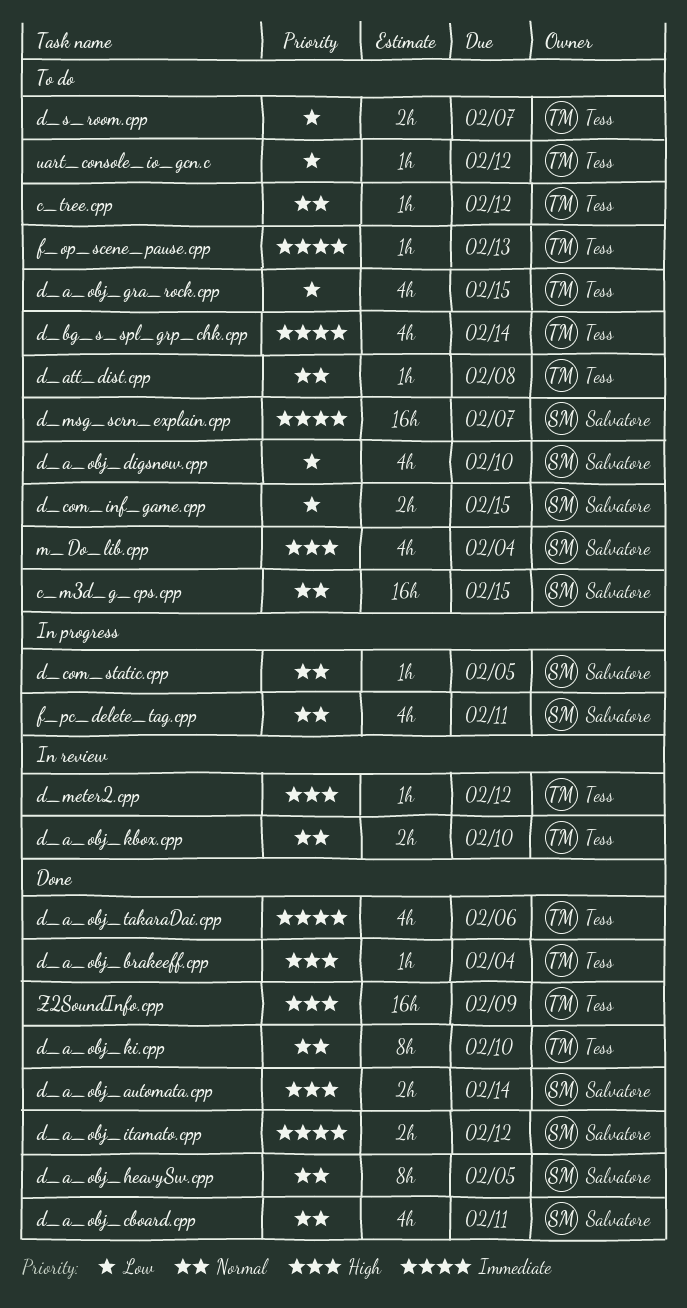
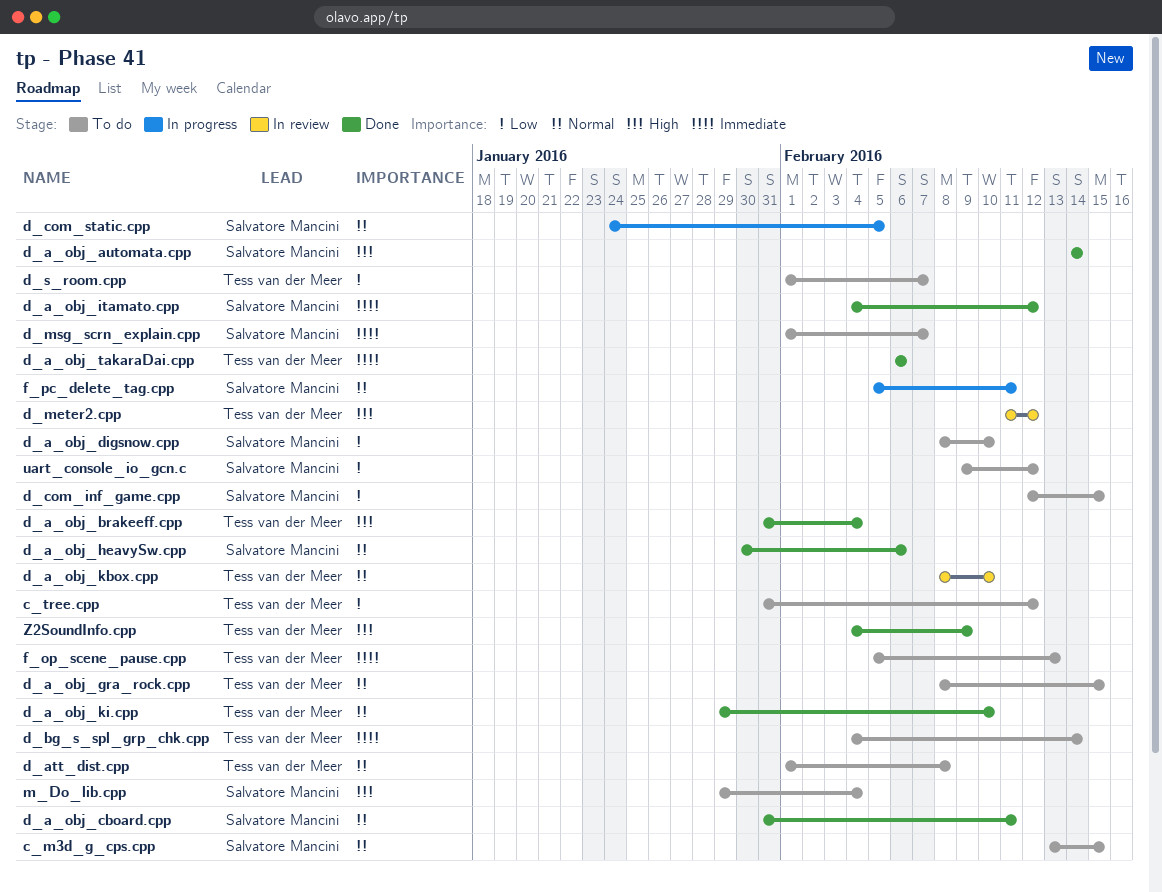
c_tree.cpp, priority: Normal -> Low
d_a_obj_gra_rock.cpp, priority: Low -> Normal
d_a_obj_heavySw.cpp, due: Feb 5 -> Feb 6
uart_console_io_gcn.c, owner: Tess van der Meer -> Salvatore Mancini

